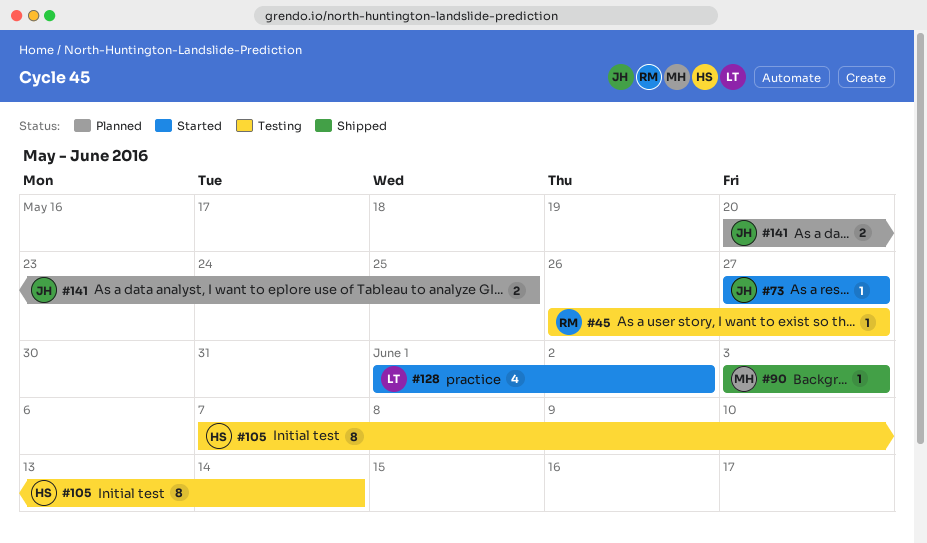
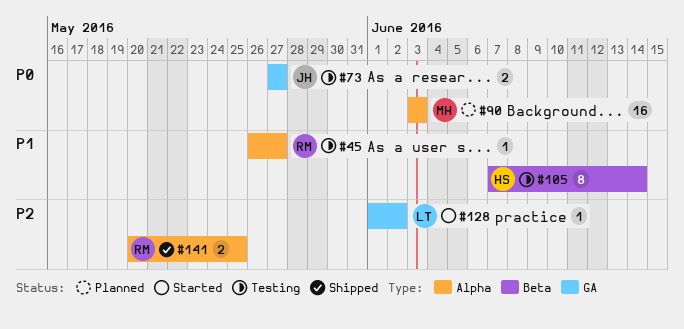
#73, status: Started -> Testing
#73, estimate: 1 -> 2
#90, status: Shipped -> Planned
#90, estimate: 1 -> 16
#128, estimate: 4 -> 1
#141, status: Planned -> Shipped
#141, owner: JH -> RM

